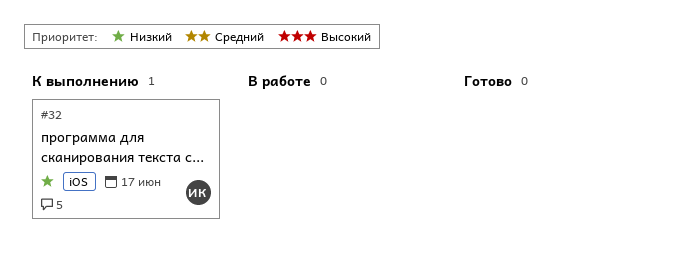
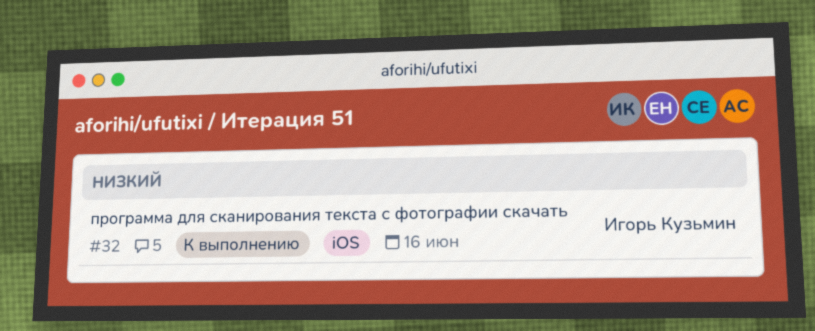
#32, due: Jun 17 -> Jun 16

